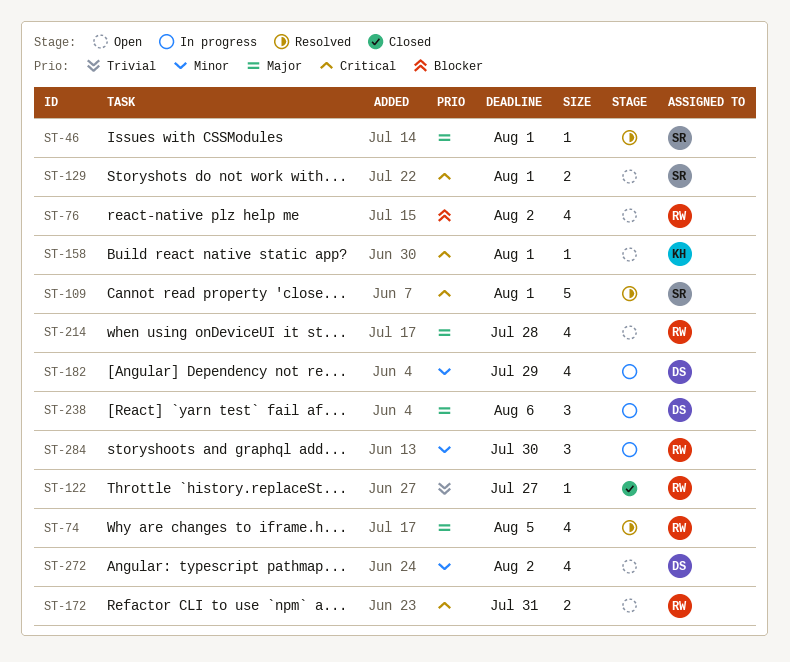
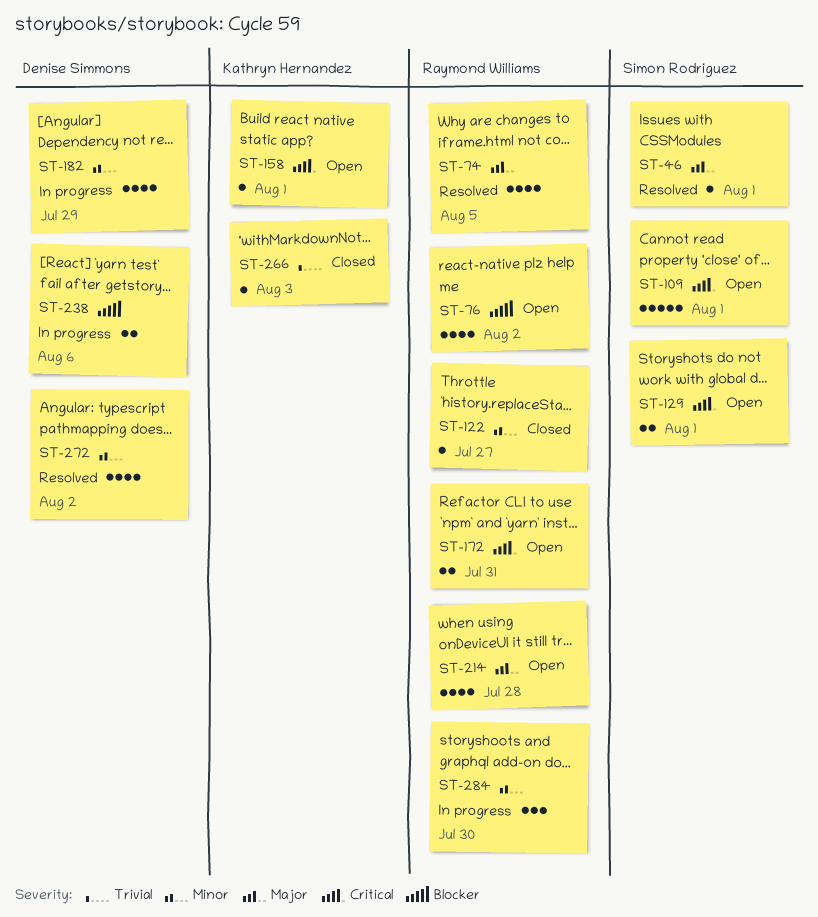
ST-109, status: Resolved -> Open
ST-122, priority: Trivial -> Minor
ST-238, priority: Major -> Blocker
ST-238, estimate: 3 -> 2
ST-266: none -> present
ST-272, status: Open -> Resolved

